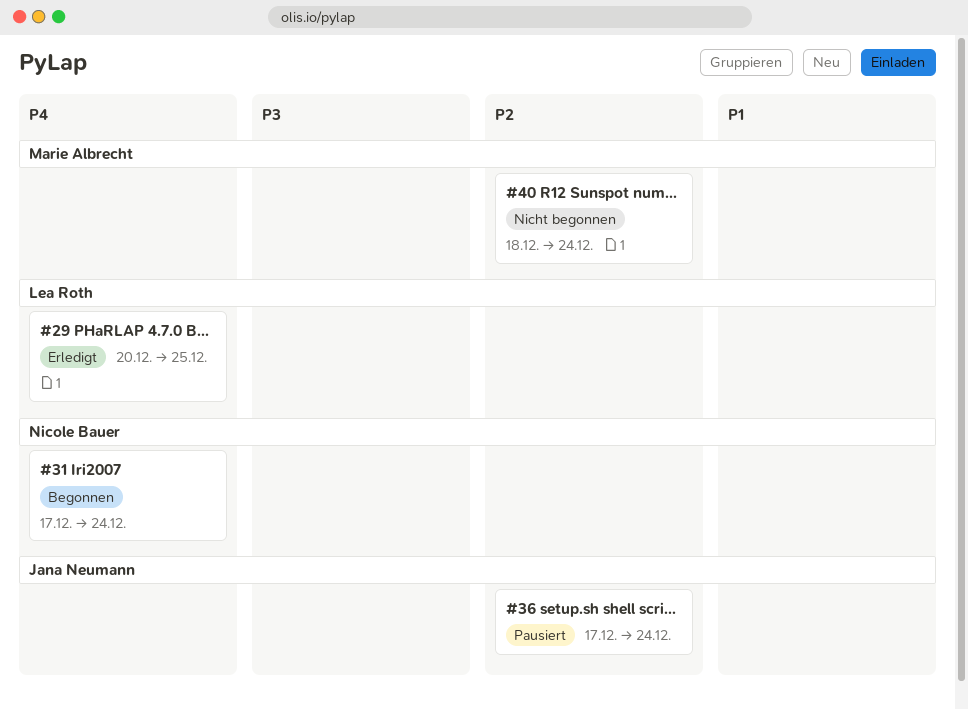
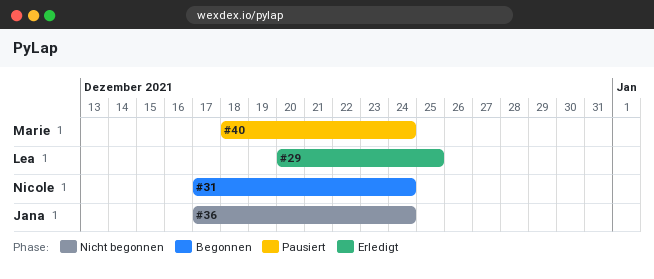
#36, status: Pausiert -> Nicht begonnen
#40, status: Nicht begonnen -> Pausiert

